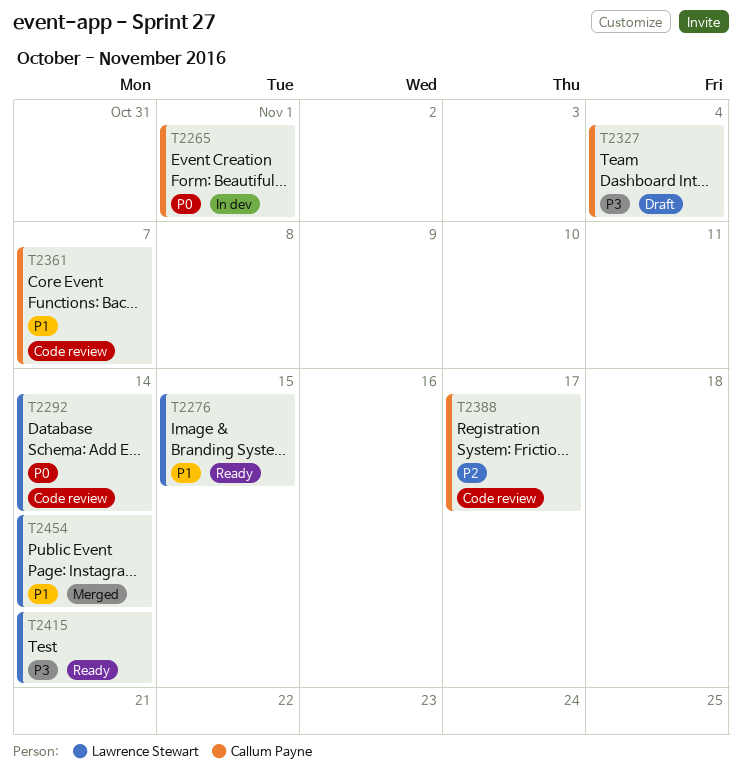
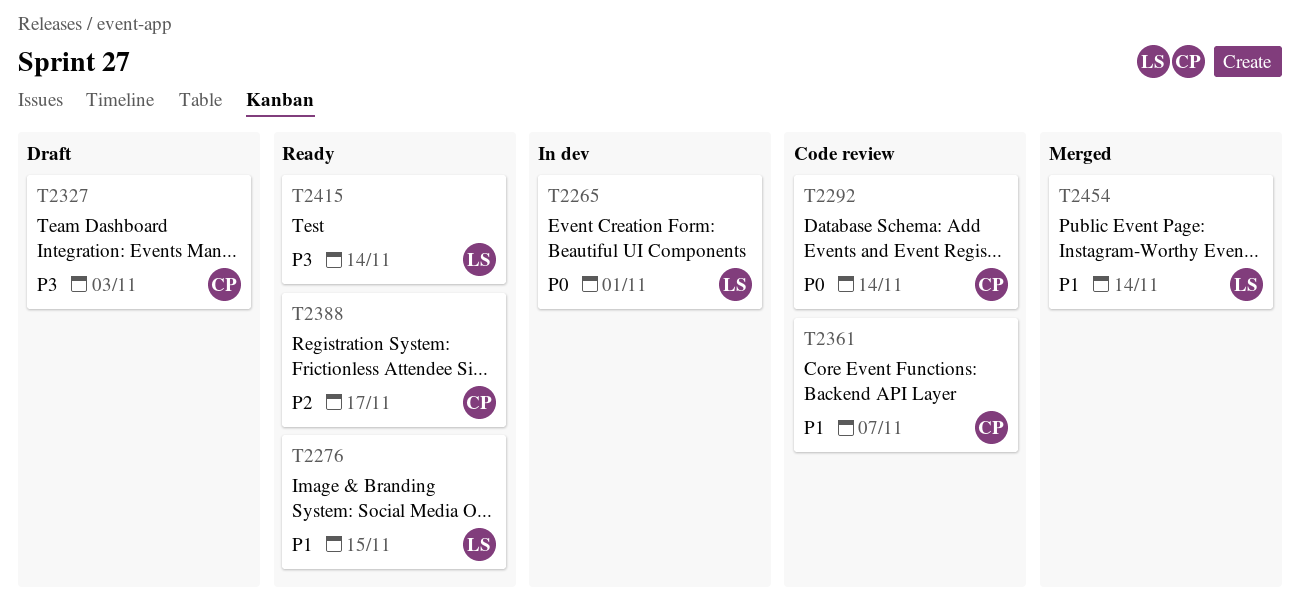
T2265, owner: Callum Payne -> Lawrence Stewart
T2292, owner: Lawrence Stewart -> Callum Payne
T2327, due: Nov 4 -> Nov 3
T2388, status: Code review -> Ready

